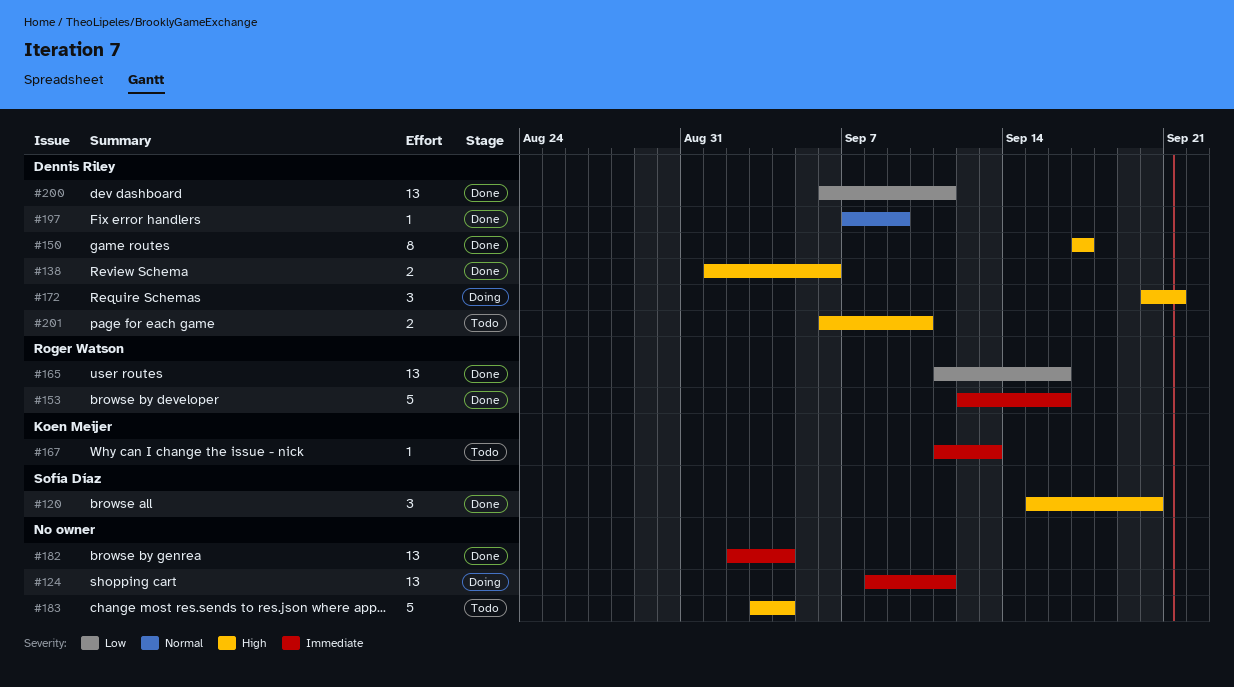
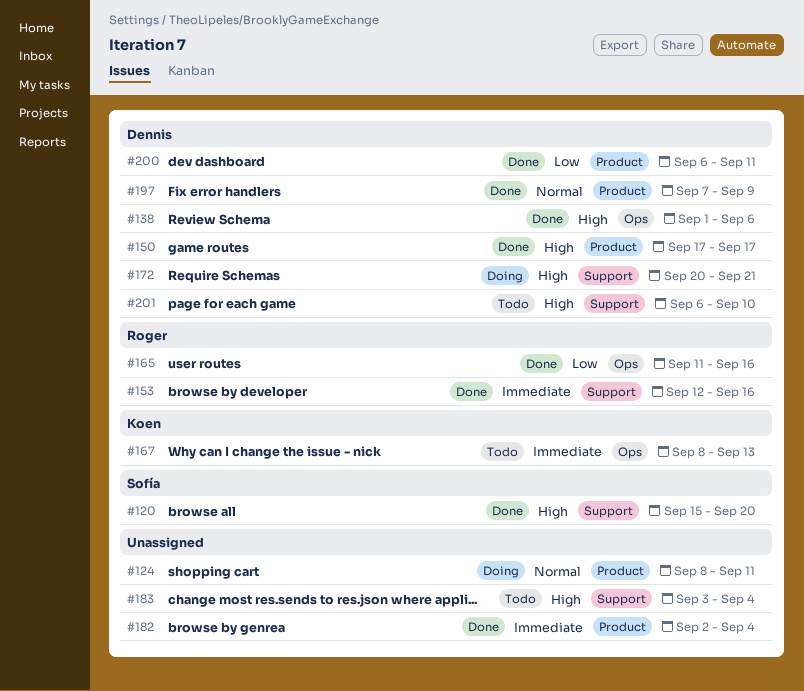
#124, priority: Immediate -> Normal
#167, start: Sep 11 -> Sep 8

